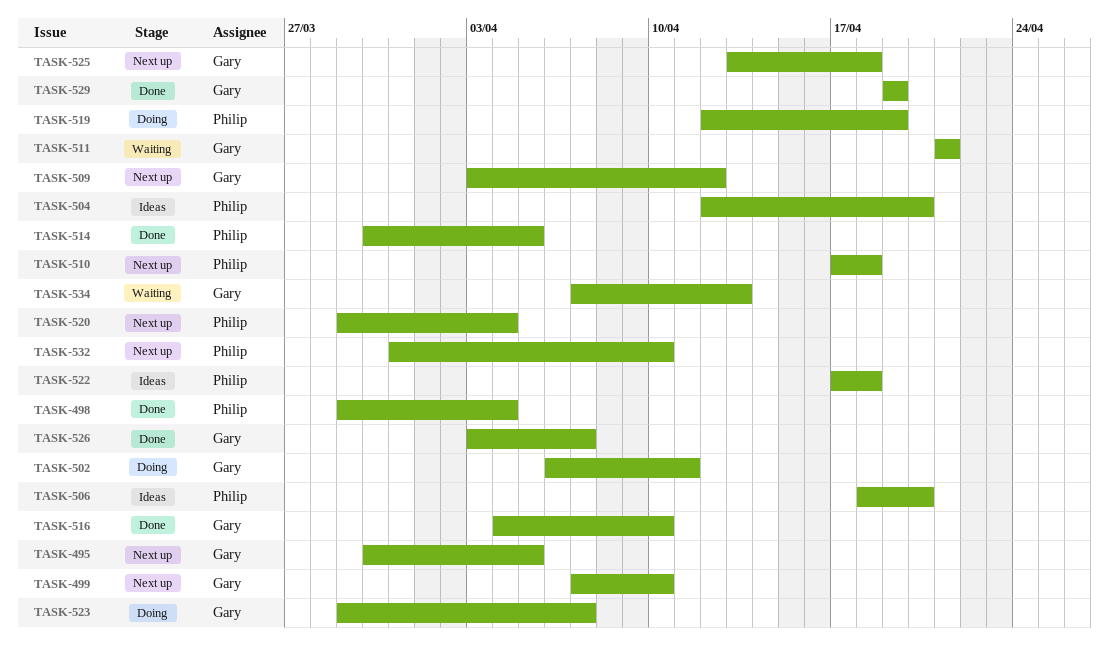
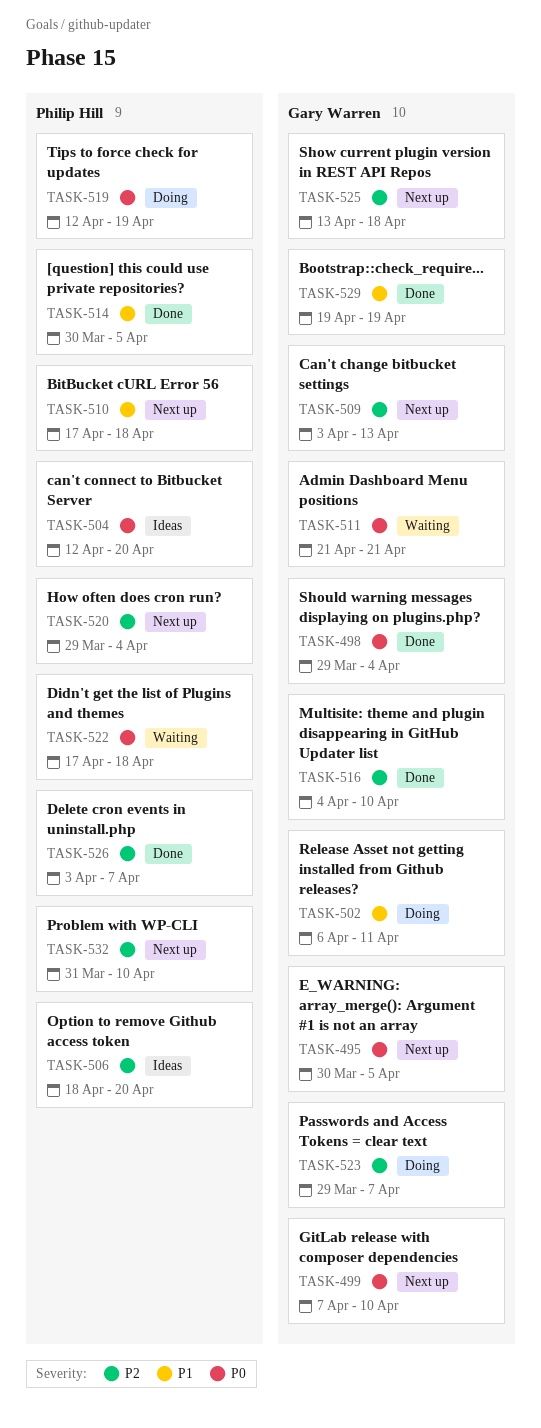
TASK-498, owner: Philip Hill -> Gary Warren
TASK-509, due: Apr 12 -> Apr 13
TASK-522, status: Ideas -> Waiting
TASK-526, owner: Gary Warren -> Philip Hill
TASK-534: present -> none

